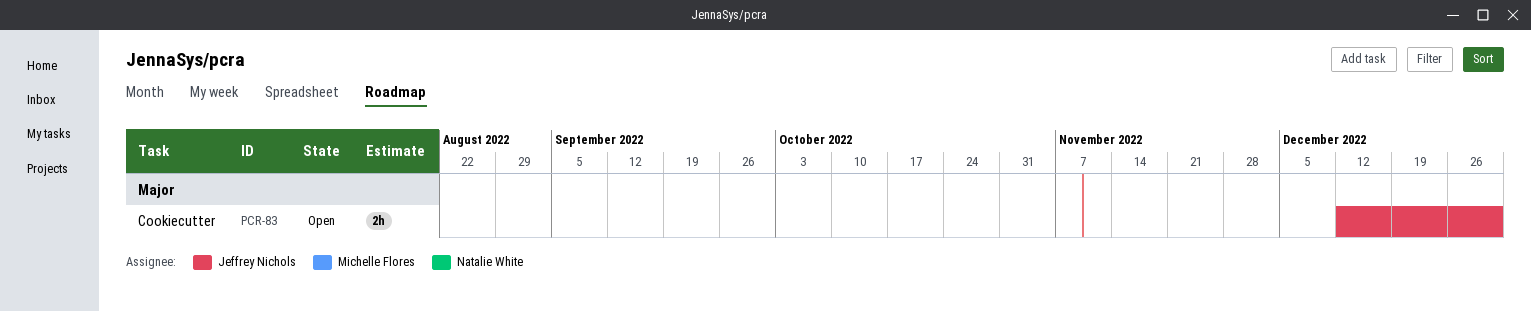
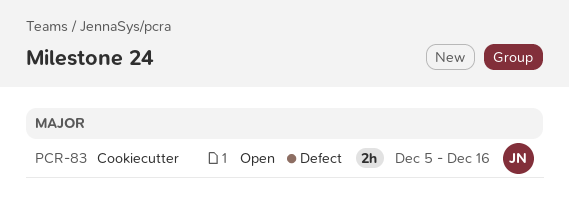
PCR-83, start: Dec 12 -> Dec 5
PCR-83, due: Dec 30 -> Dec 16

